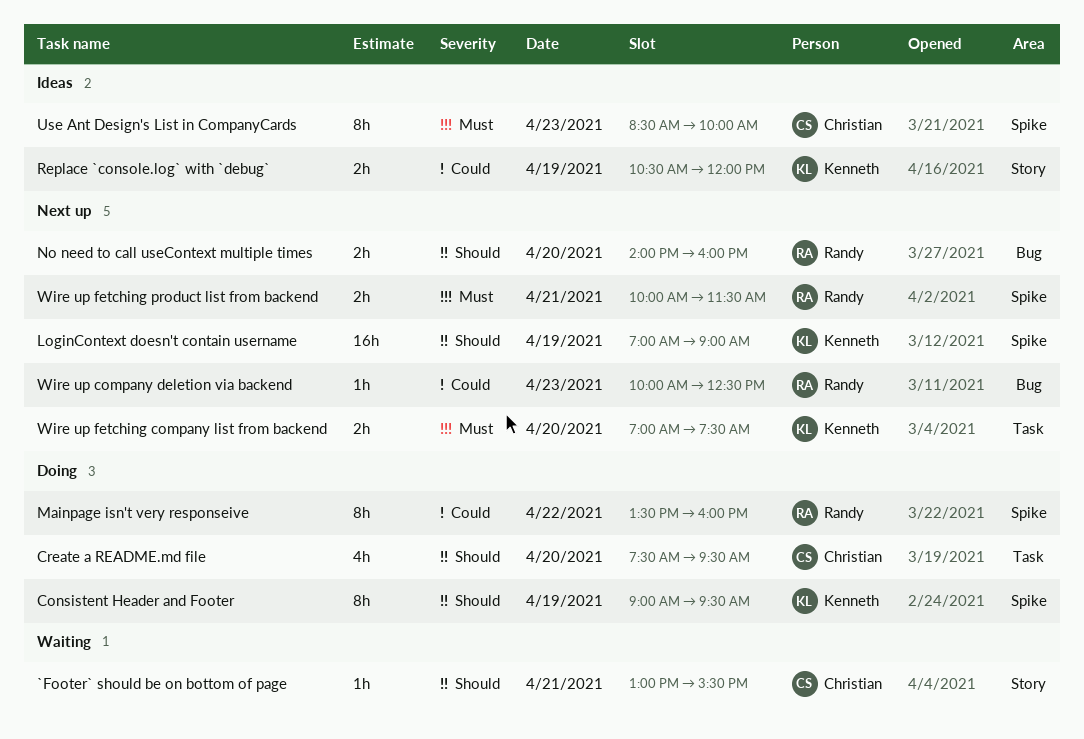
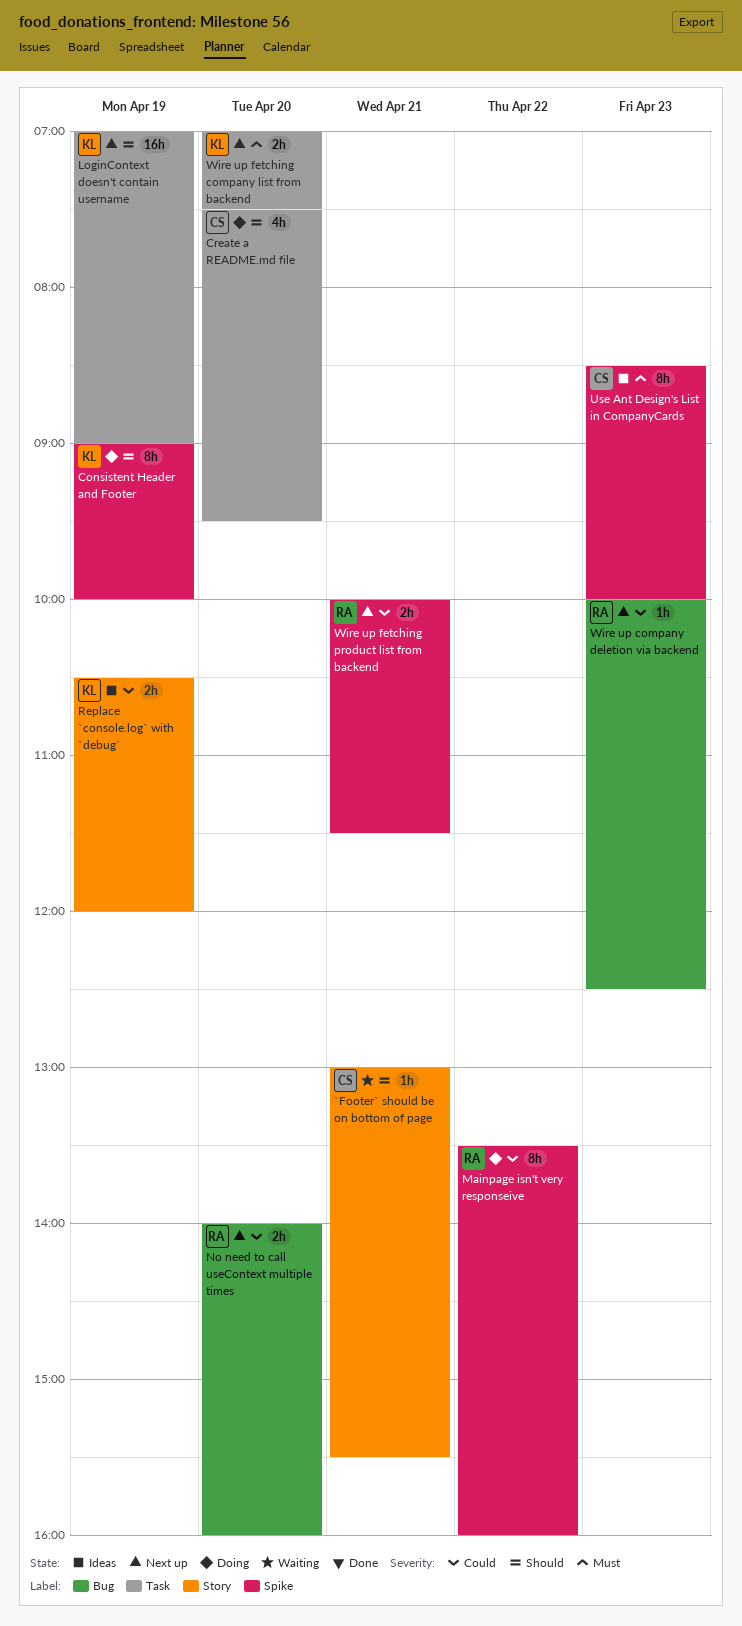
Consistent Header and Footer, ends: 09:30 -> 10:00
LoginContext doesn't contain username, label: Spike -> Task
No need to call useContext multiple times, priority: Should -> Could
Wire up fetching product list from backend, priority: Must -> Could

